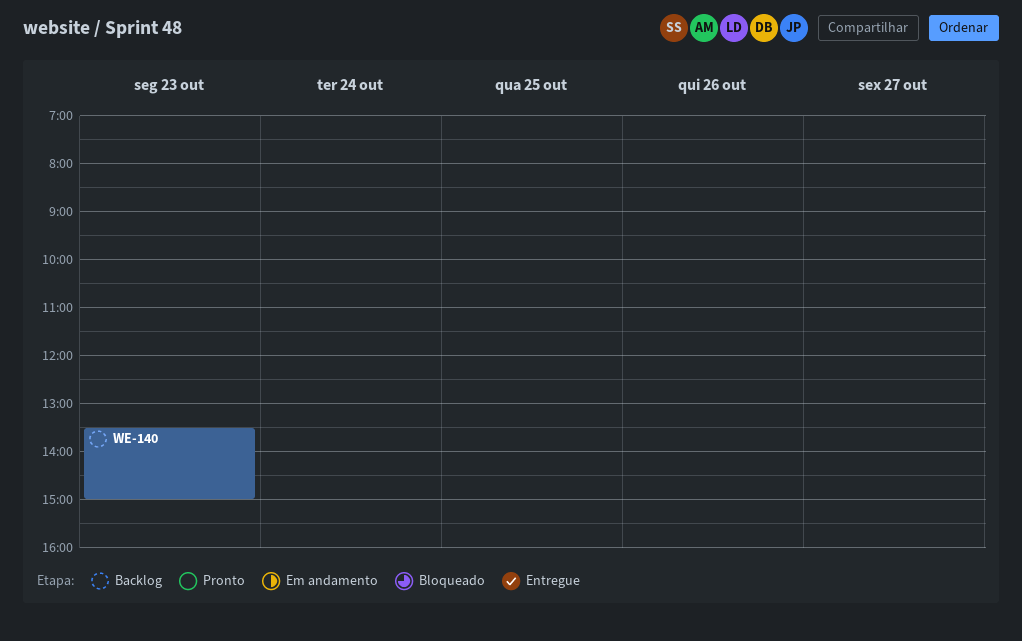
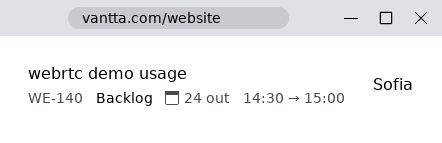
WE-140, day: Oct 23 -> Oct 24
WE-140, begins: 13:30 -> 14:30

